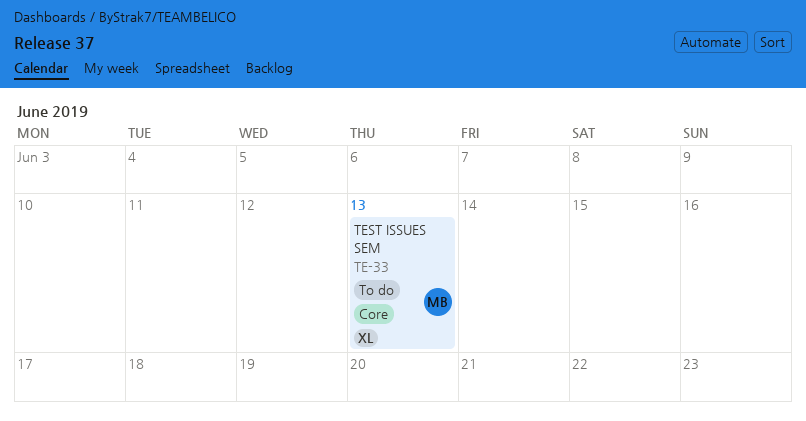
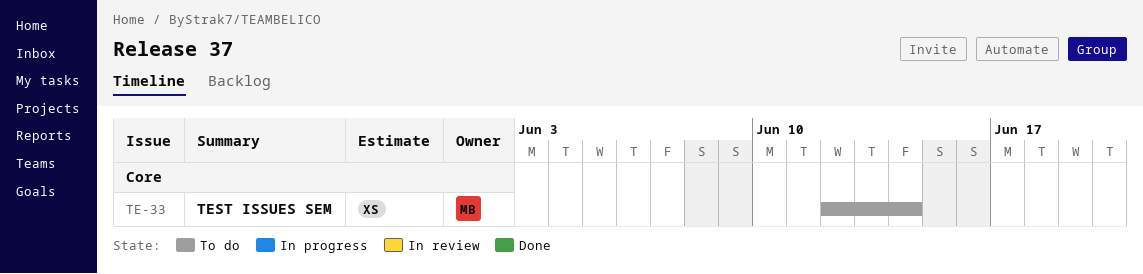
TE-33, estimate: XL -> XS
TE-33, due: Jun 13 -> Jun 14

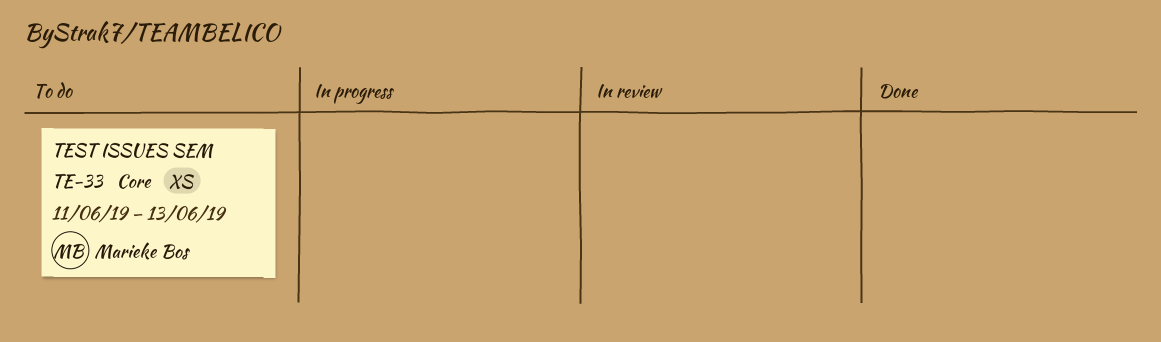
TE-33, start: Jun 12 -> Jun 11
TE-33, due: Jun 14 -> Jun 13

